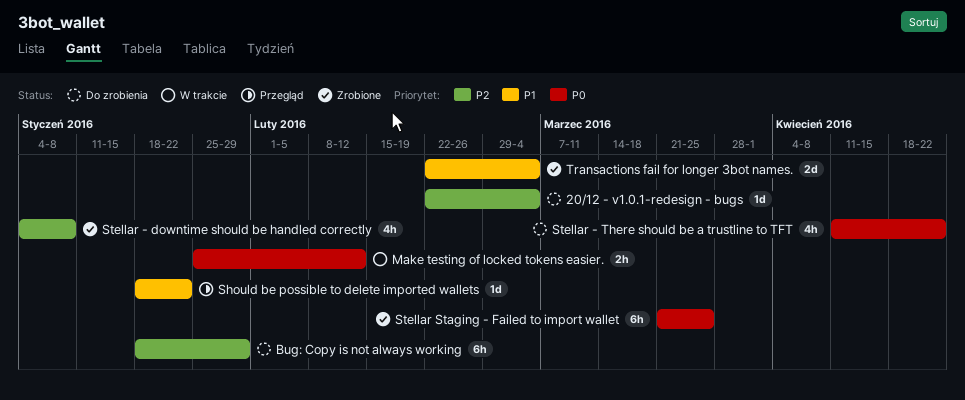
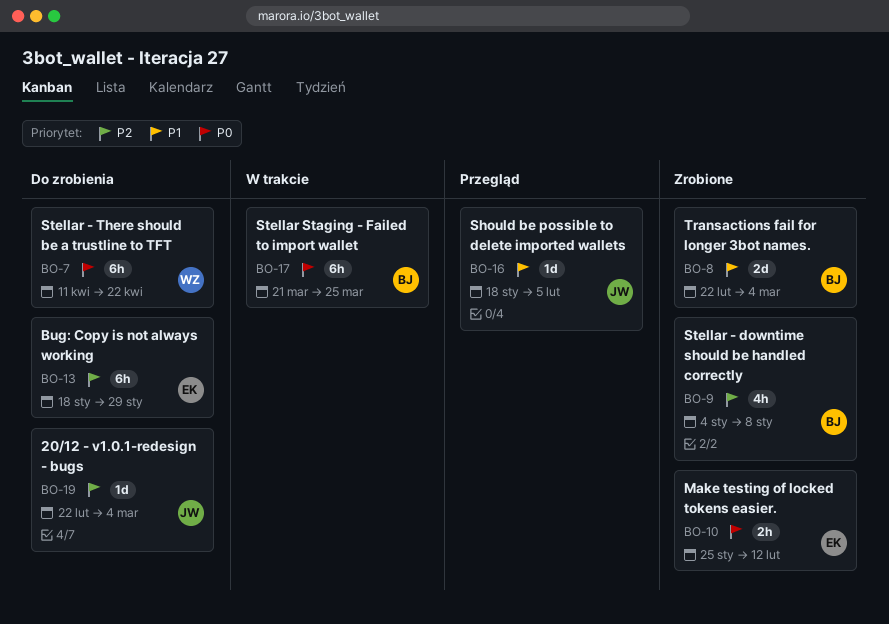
Make testing of locked tokens easier., status: W trakcie -> Zrobione
Should be possible to delete imported wallets, due: Jan 22 -> Feb 5
Stellar - There should be a trustline to TFT, estimate: 4h -> 6h
Stellar Staging - Failed to import wallet, status: Zrobione -> W trakcie

